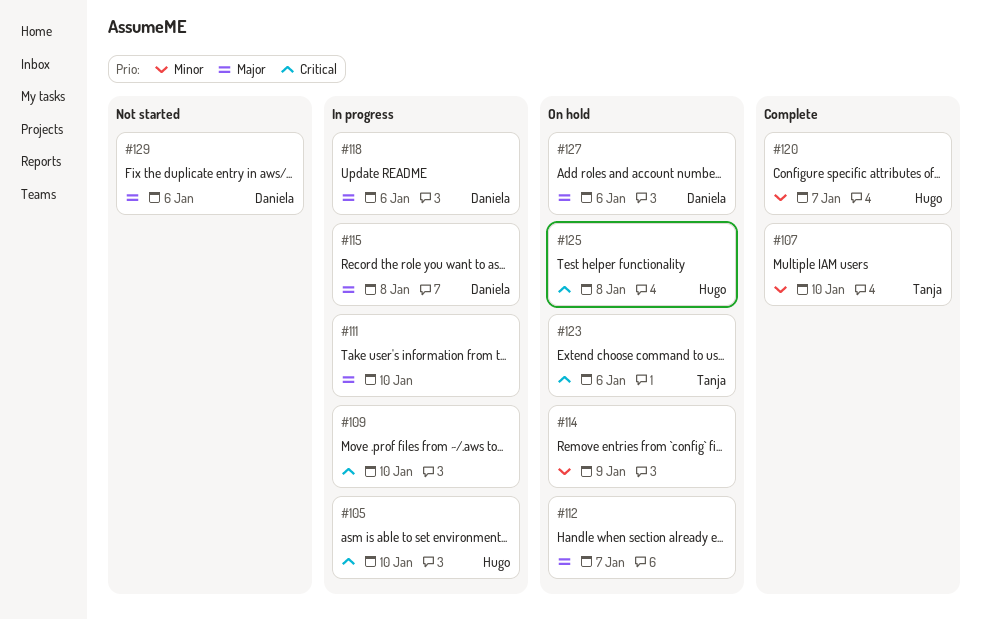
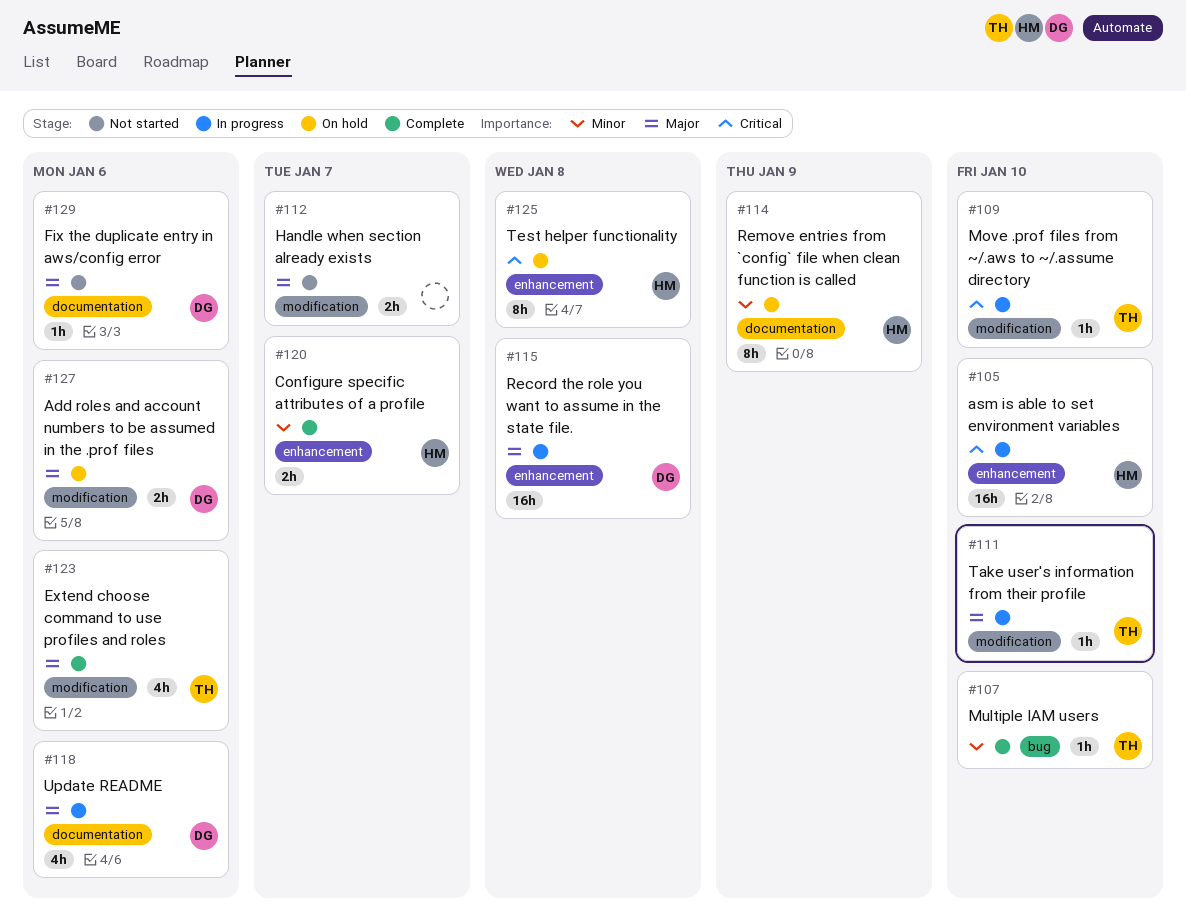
#109, owner: none -> Tanja
#111, owner: none -> Tanja
#112, status: On hold -> Not started
#114, owner: none -> Hugo
#123, status: On hold -> Complete
#123, priority: Critical -> Major

